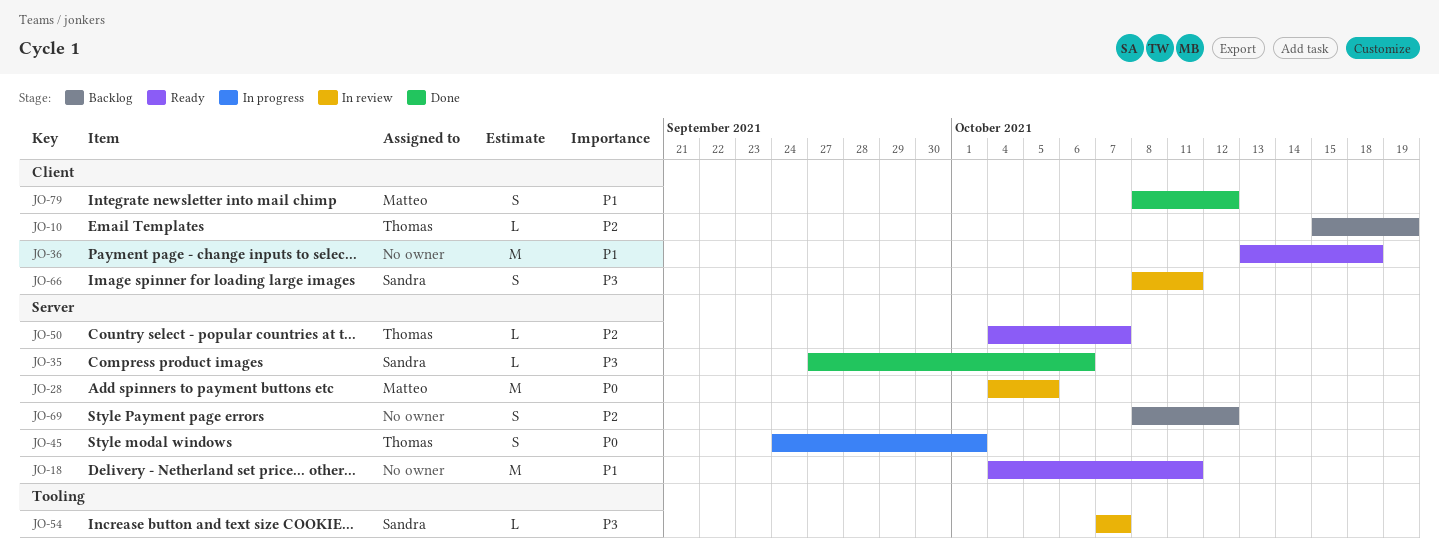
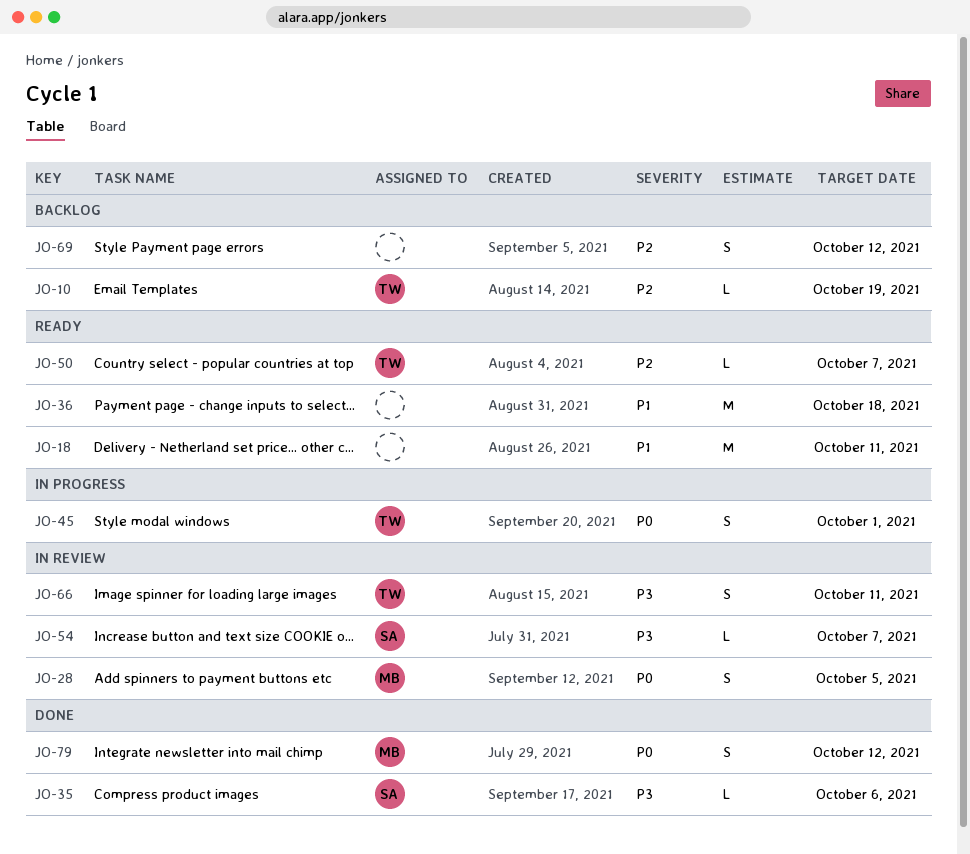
JO-28, estimate: M -> S
JO-66, owner: Sandra -> Thomas
JO-79, priority: P1 -> P0

